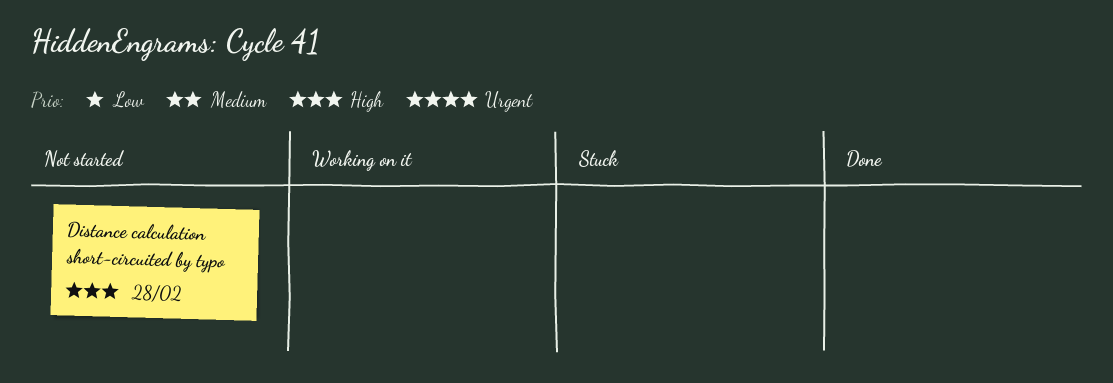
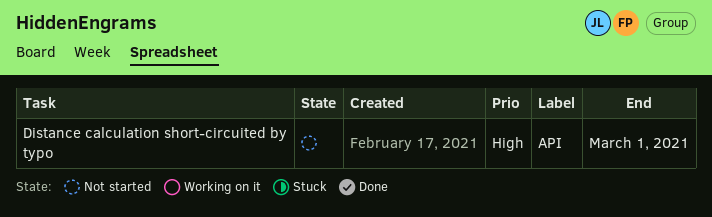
Distance calculation short-circuited by typo, due: Feb 28 -> Mar 1

